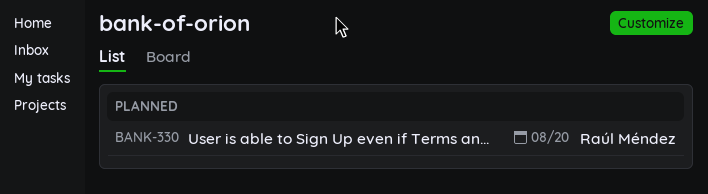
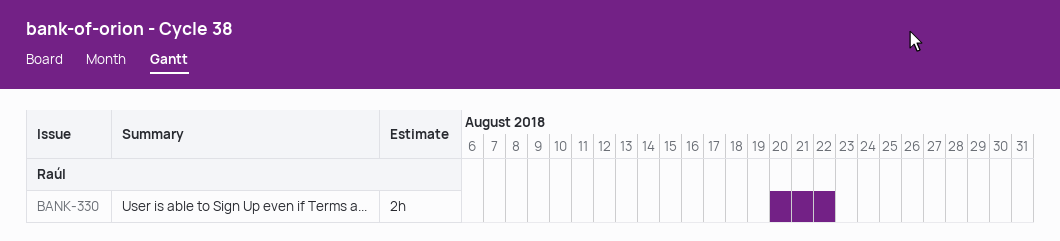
BANK-330, due: Aug 20 -> Aug 22

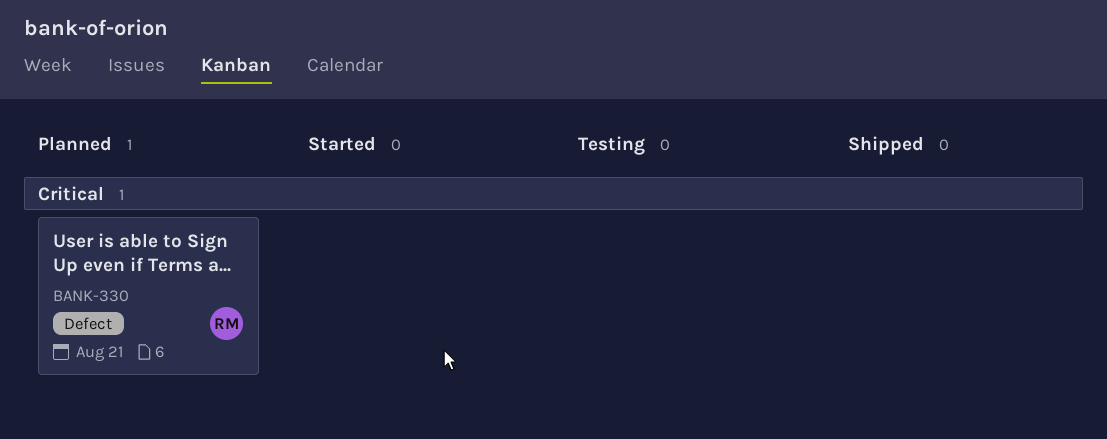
BANK-330, due: Aug 22 -> Aug 21

